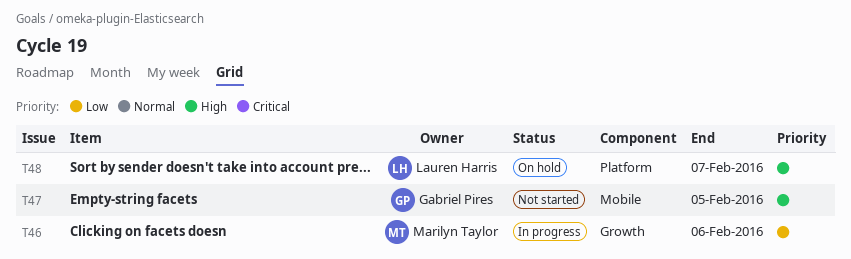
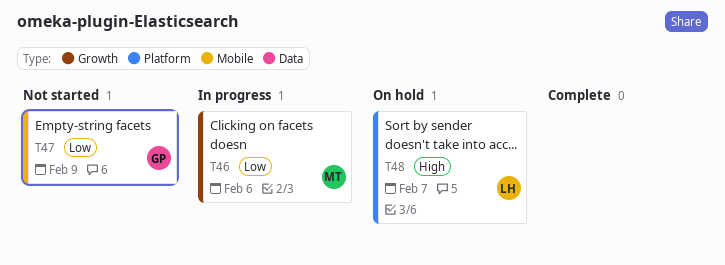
T47, priority: High -> Low
T47, due: Feb 5 -> Feb 9

